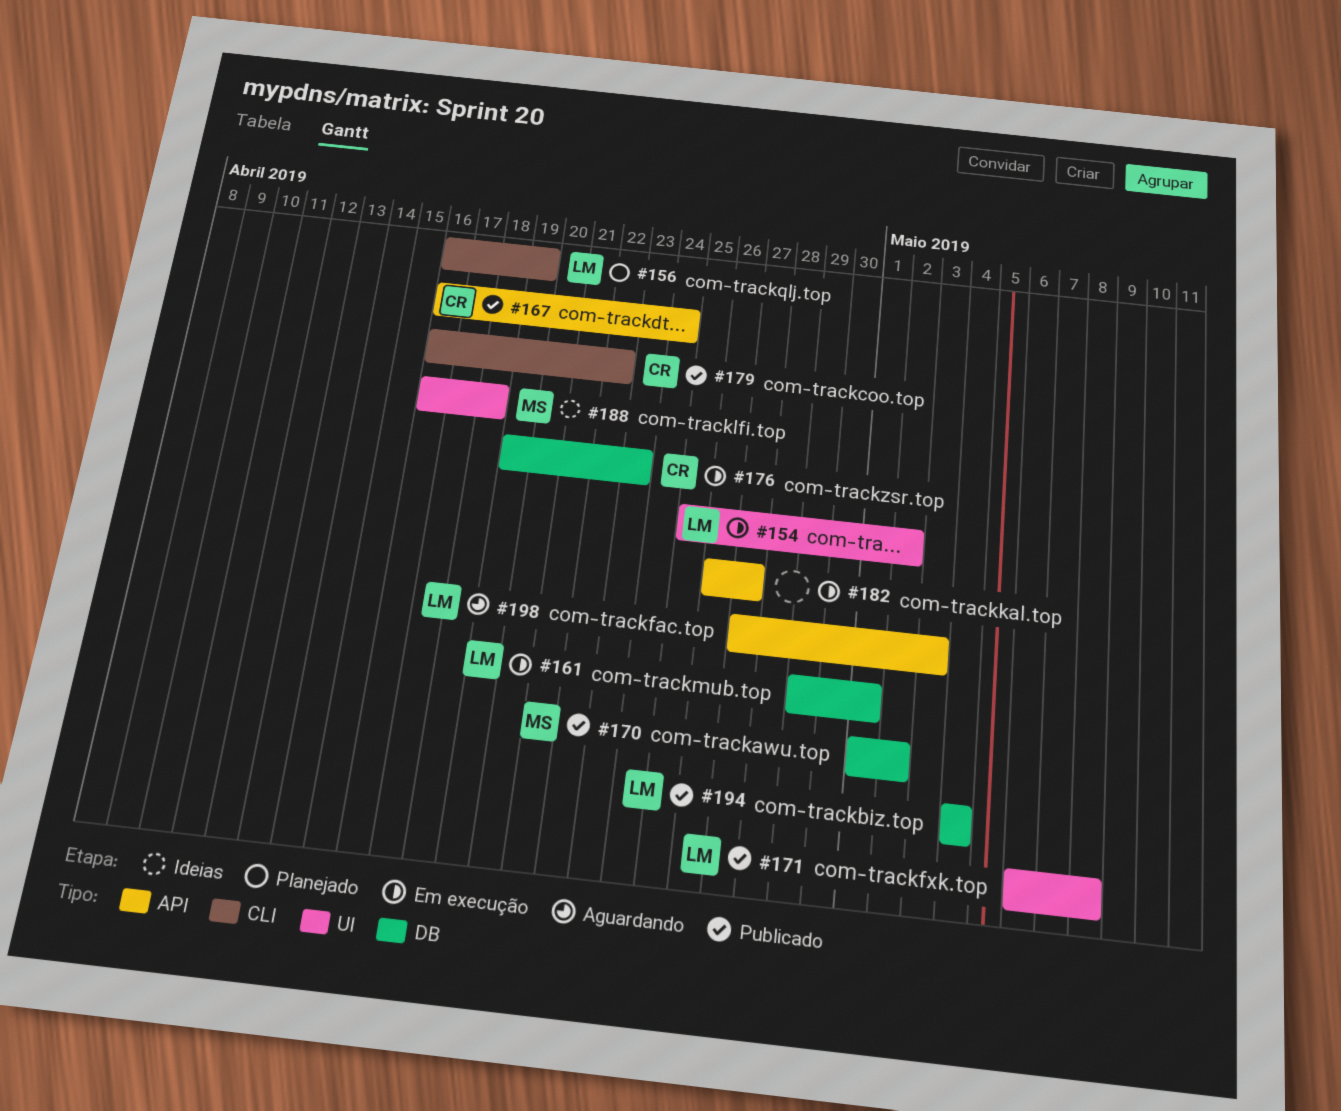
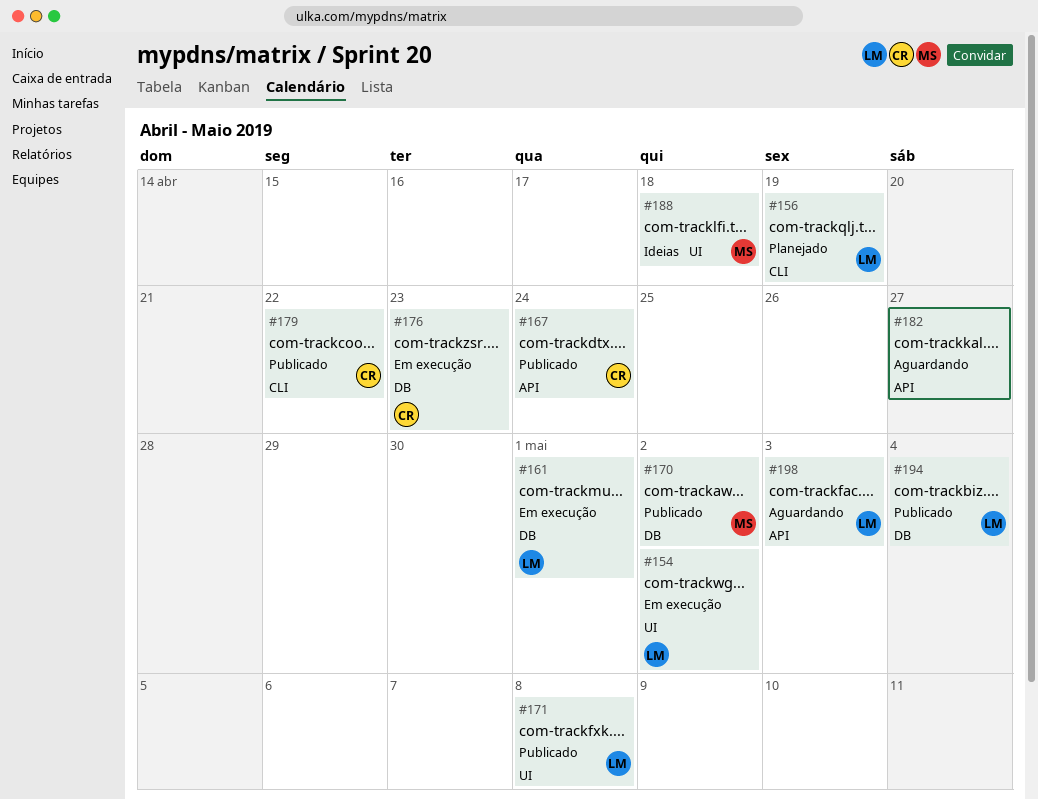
#182, status: Em execução -> Aguardando

